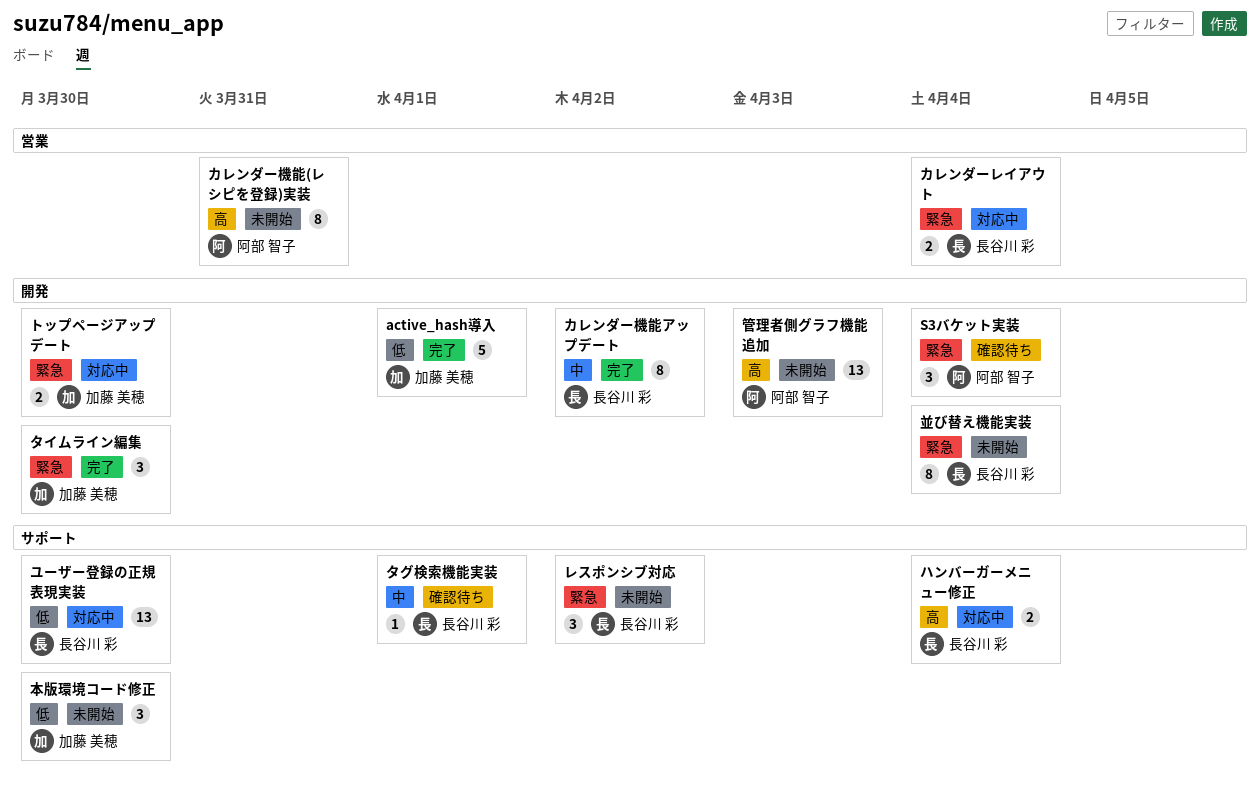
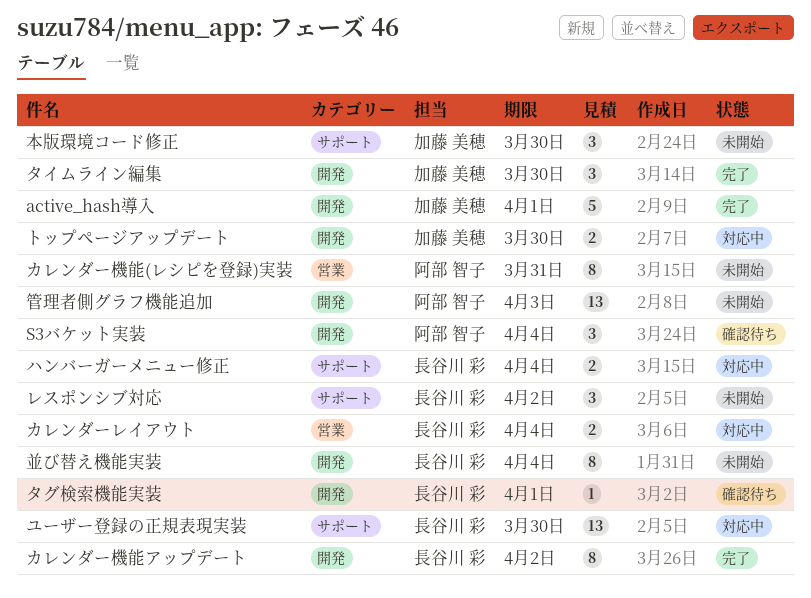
タグ検索機能実装, label: サポート -> 開発

